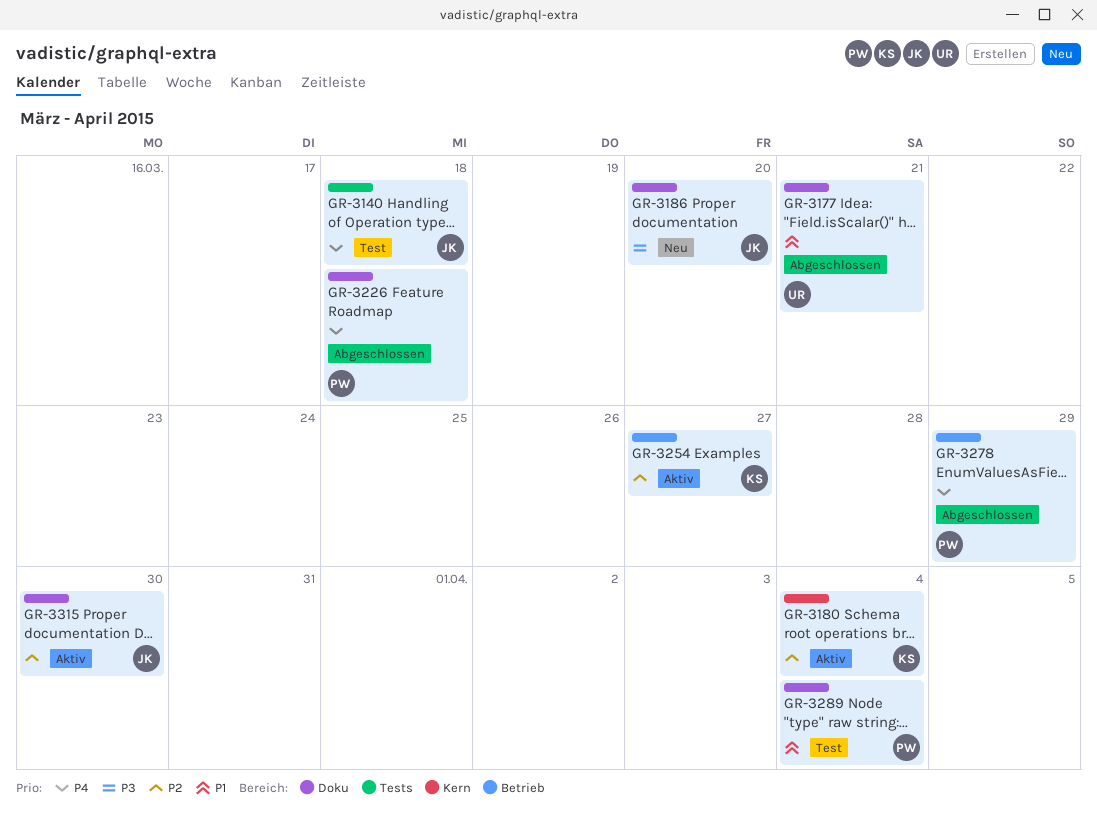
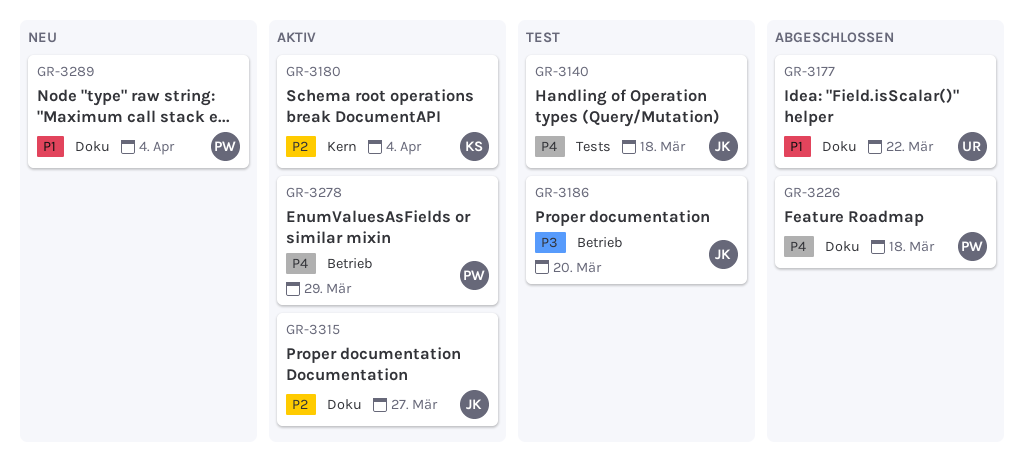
GR-3177, due: Mar 21 -> Mar 22
GR-3186, status: Neu -> Test
GR-3186, label: Doku -> Betrieb
GR-3254: present -> none
GR-3278, status: Abgeschlossen -> Aktiv
GR-3289, status: Test -> Neu
GR-3315, due: Mar 30 -> Mar 27

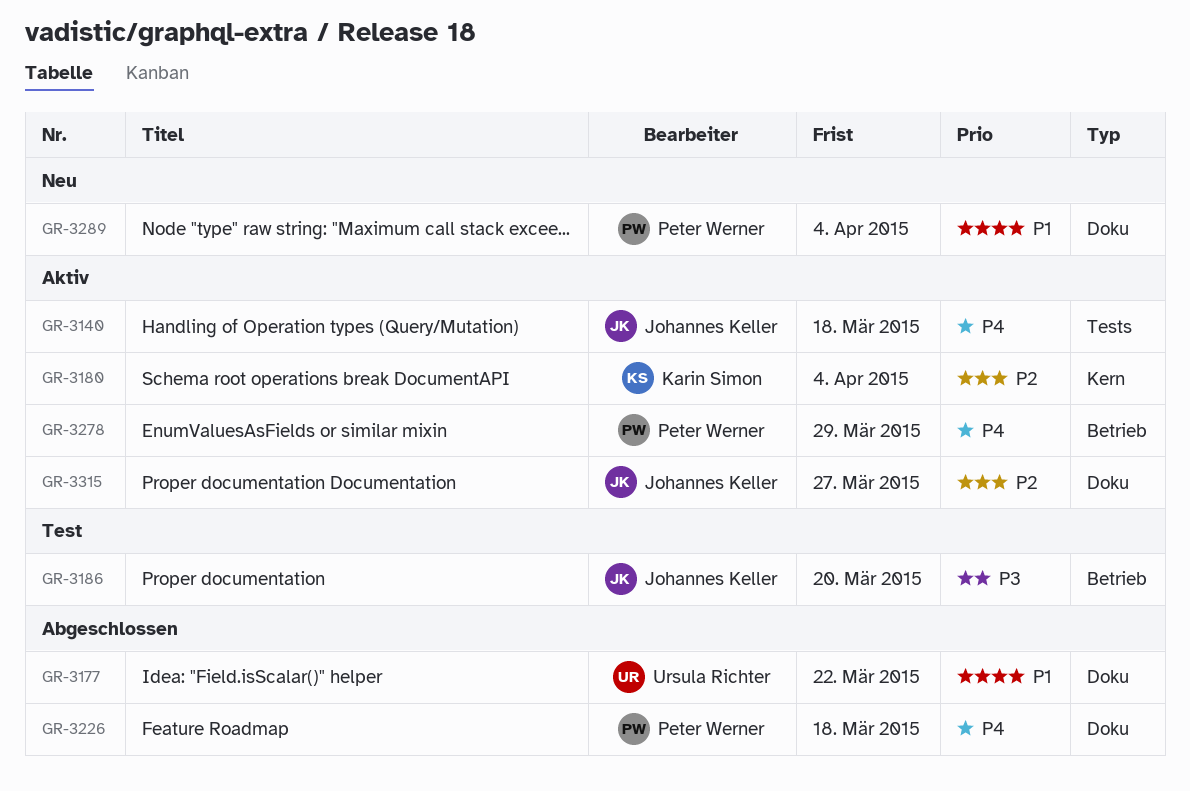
GR-3140, status: Test -> Aktiv

